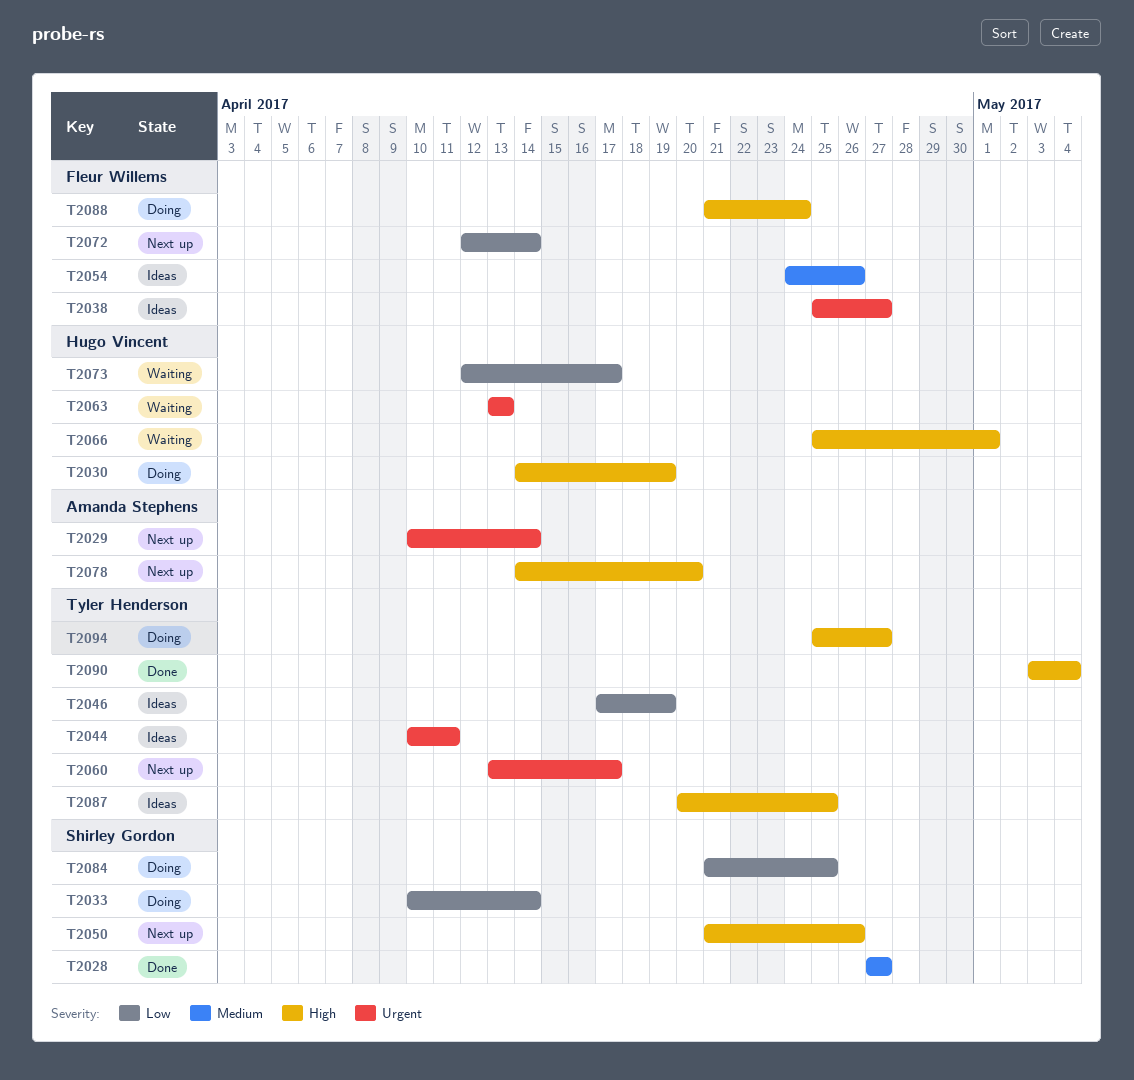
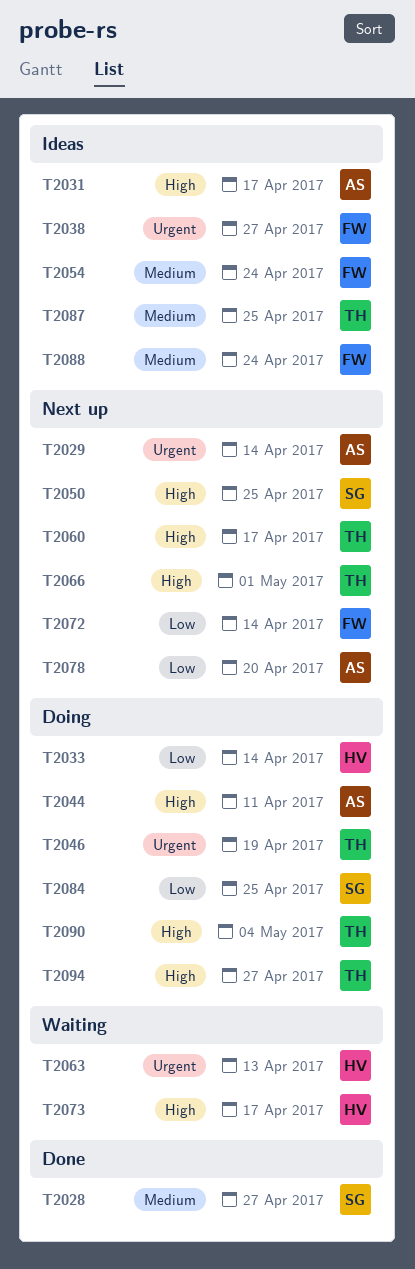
T2030: present -> none
T2031: none -> present
T2033, owner: Shirley Gordon -> Hugo Vincent
T2044, status: Ideas -> Doing
T2044, owner: Tyler Henderson -> Amanda Stephens
T2044, priority: Urgent -> High
T2046, status: Ideas -> Doing
T2046, priority: Low -> Urgent
T2050, due: Apr 26 -> Apr 25
T2054, due: Apr 26 -> Apr 24
T2060, priority: Urgent -> High
T2066, status: Waiting -> Next up
T2066, owner: Hugo Vincent -> Tyler Henderson
T2073, priority: Low -> High
T2078, priority: High -> Low
T2087, priority: High -> Medium
T2088, status: Doing -> Ideas
T2088, priority: High -> Medium
T2090, status: Done -> Doing

